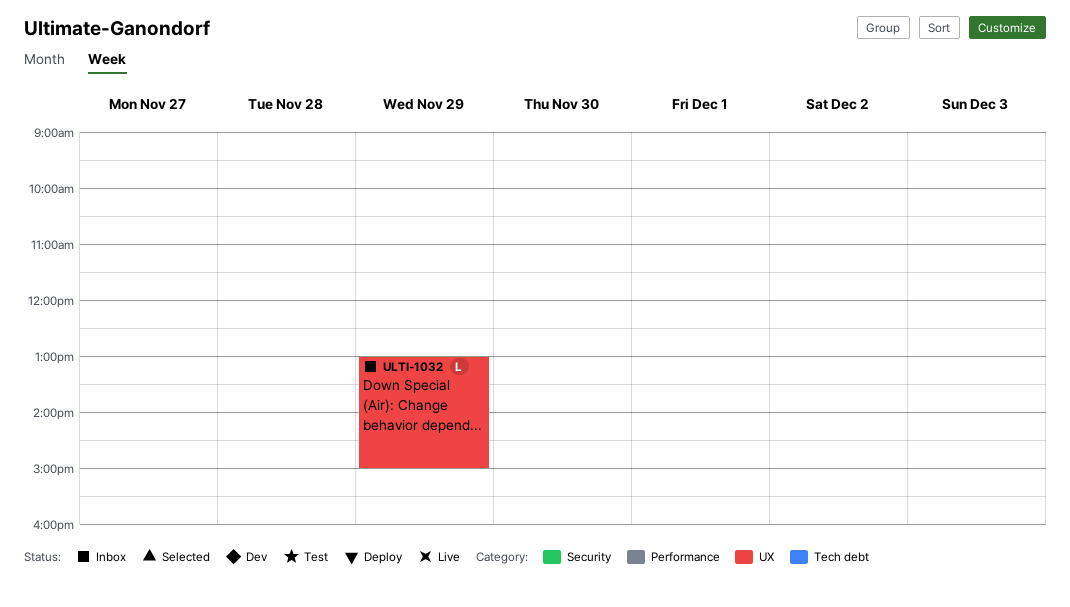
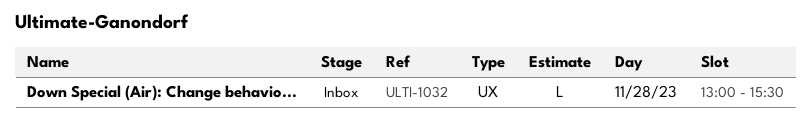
ULTI-1032, day: Nov 29 -> Nov 28
ULTI-1032, ends: 15:00 -> 15:30

